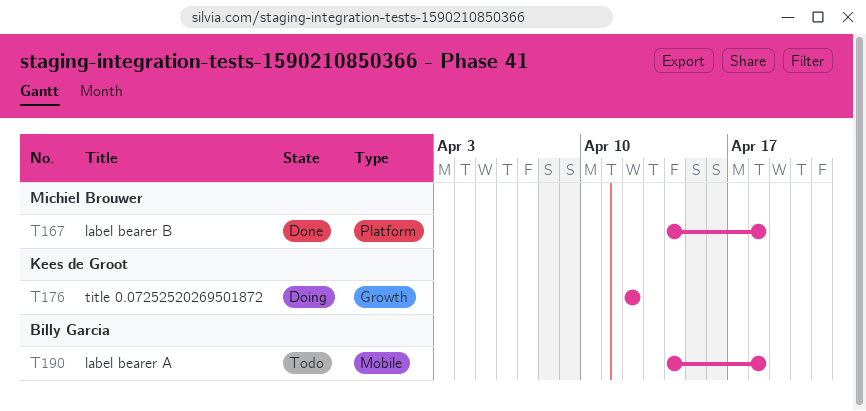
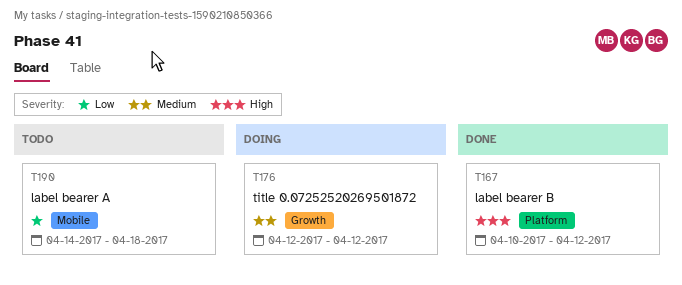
T167, start: Apr 14 -> Apr 10
T167, due: Apr 18 -> Apr 12

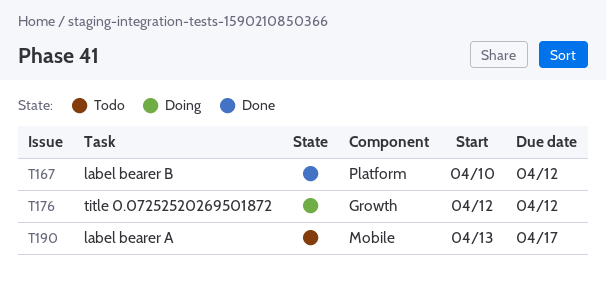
T190, start: Apr 14 -> Apr 13
T190, due: Apr 18 -> Apr 17

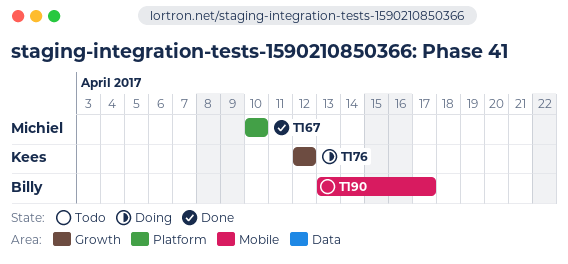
T167, due: Apr 12 -> Apr 10

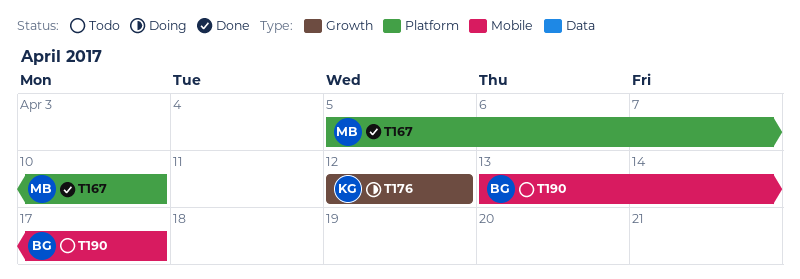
T167, start: Apr 10 -> Apr 5

